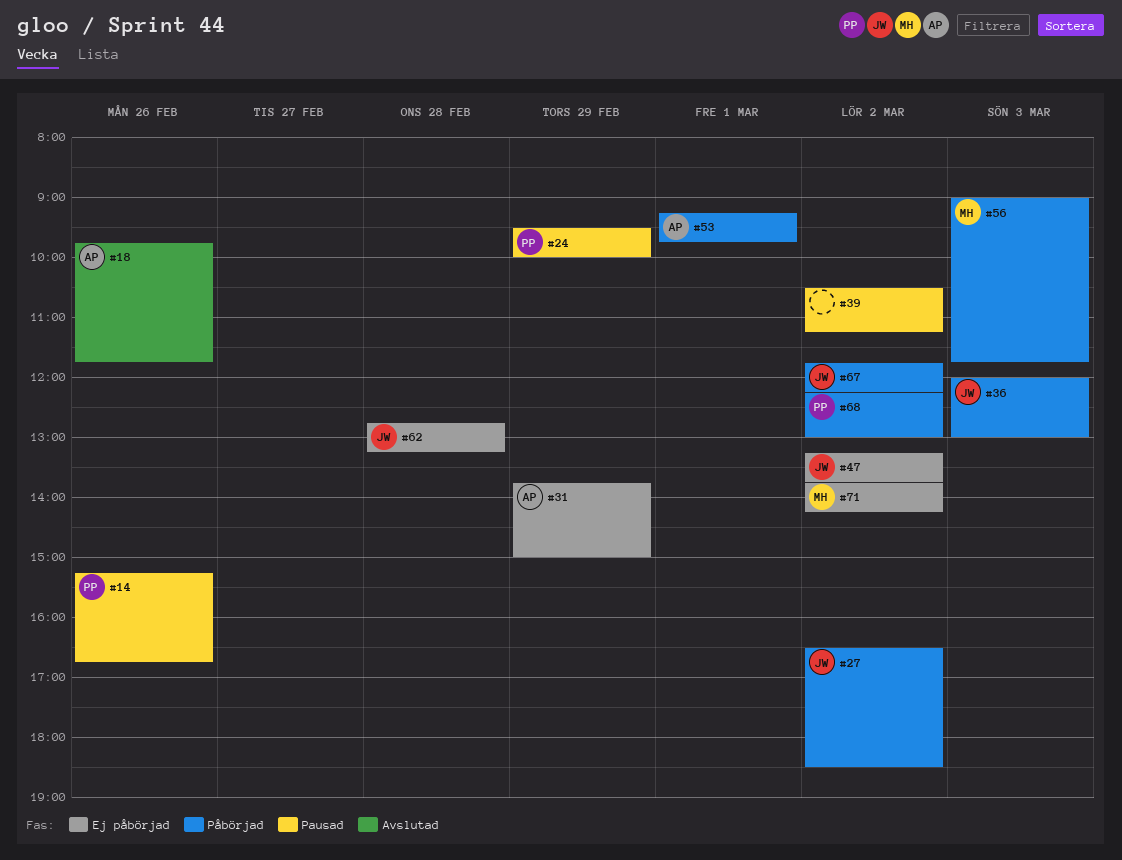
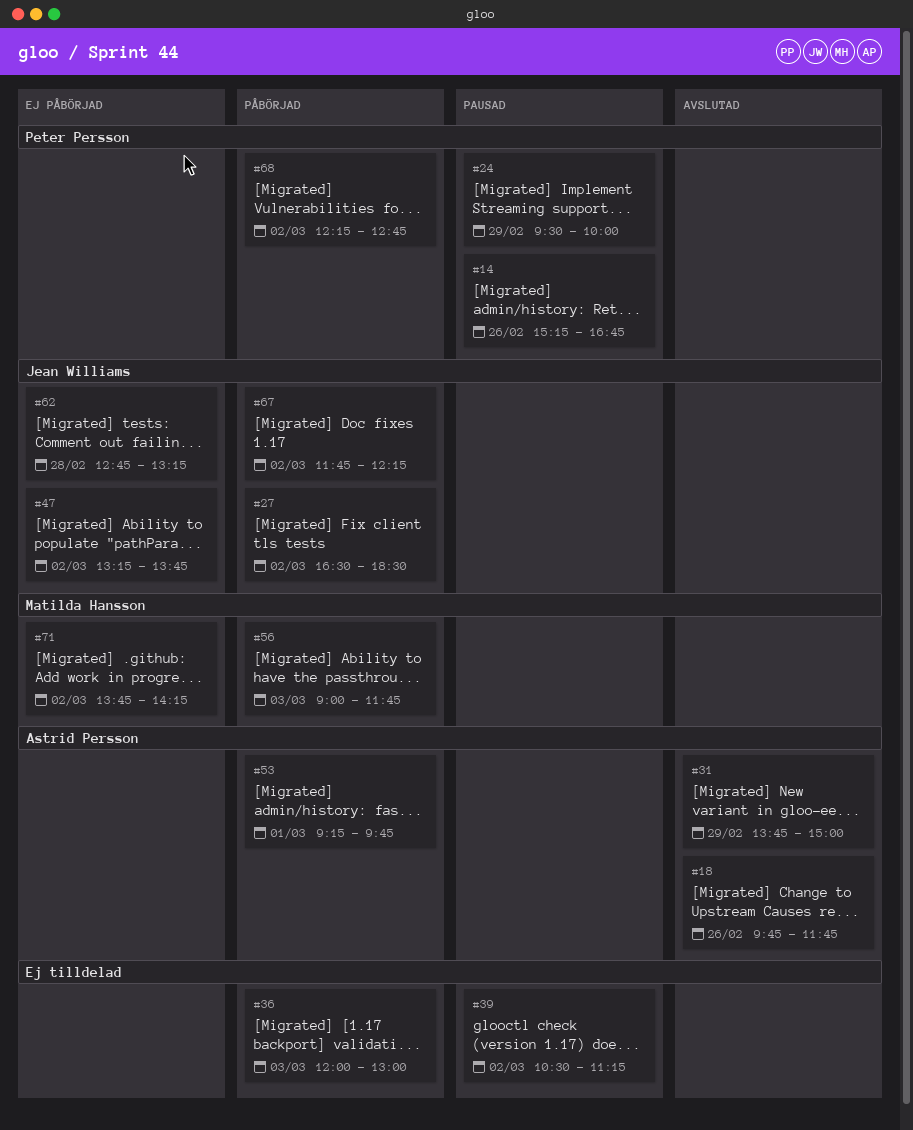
#31, status: Ej påbörjad -> Avslutad
#36, owner: Jean Williams -> none
#68, ends: 13:00 -> 12:45

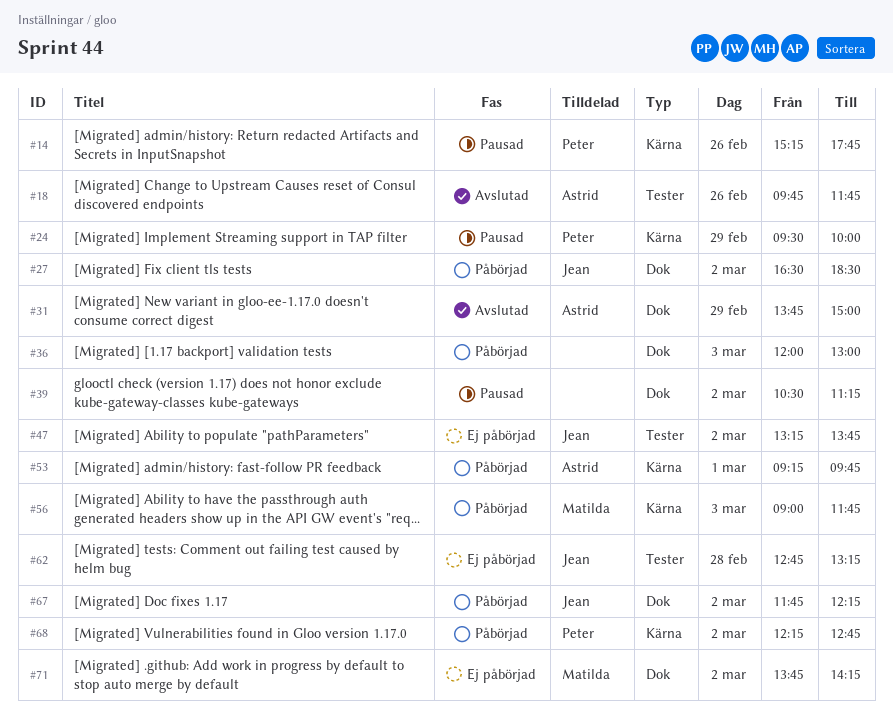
#14, ends: 16:45 -> 17:45

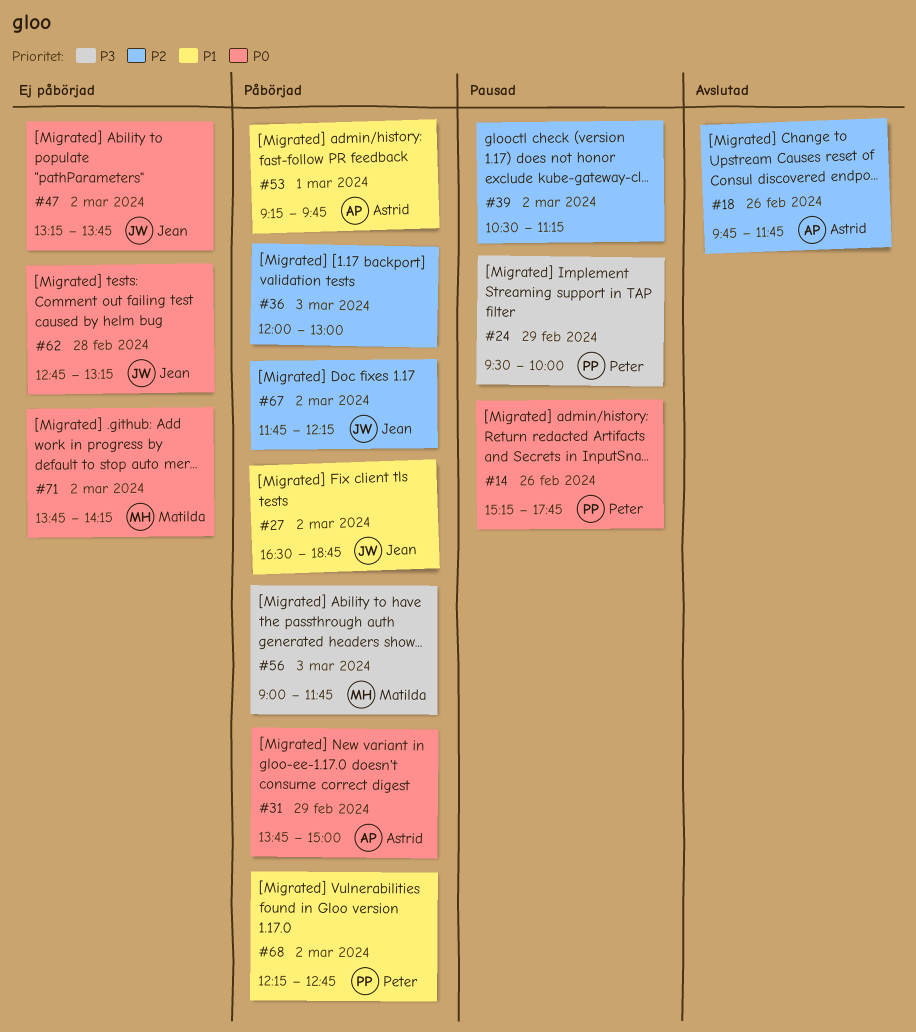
#27, ends: 18:30 -> 18:45
#31, status: Avslutad -> Påbörjad

